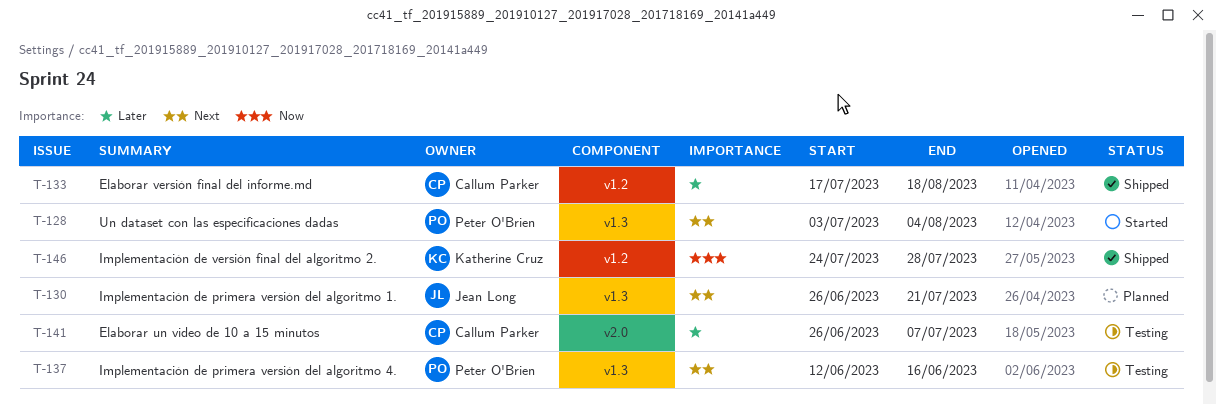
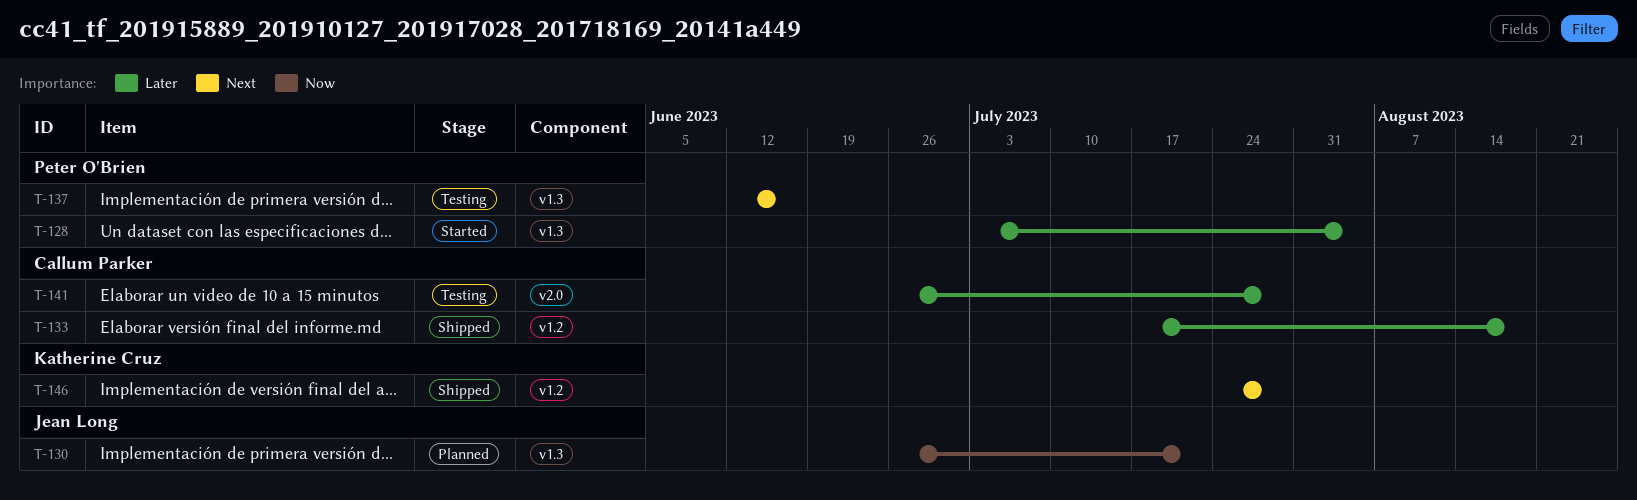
T-128, priority: Next -> Later
T-130, priority: Next -> Now
T-141, due: Jul 7 -> Jul 28
T-146, priority: Now -> Next

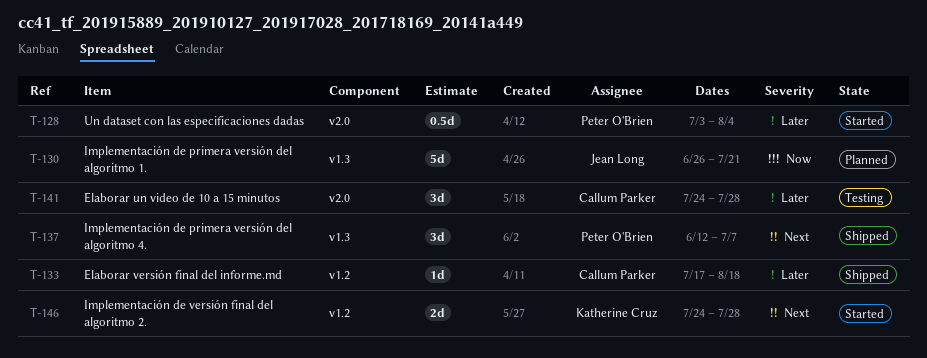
T-128, label: v1.3 -> v2.0
T-137, status: Testing -> Shipped
T-137, due: Jun 16 -> Jul 7
T-141, start: Jun 26 -> Jul 24
T-146, status: Shipped -> Started

